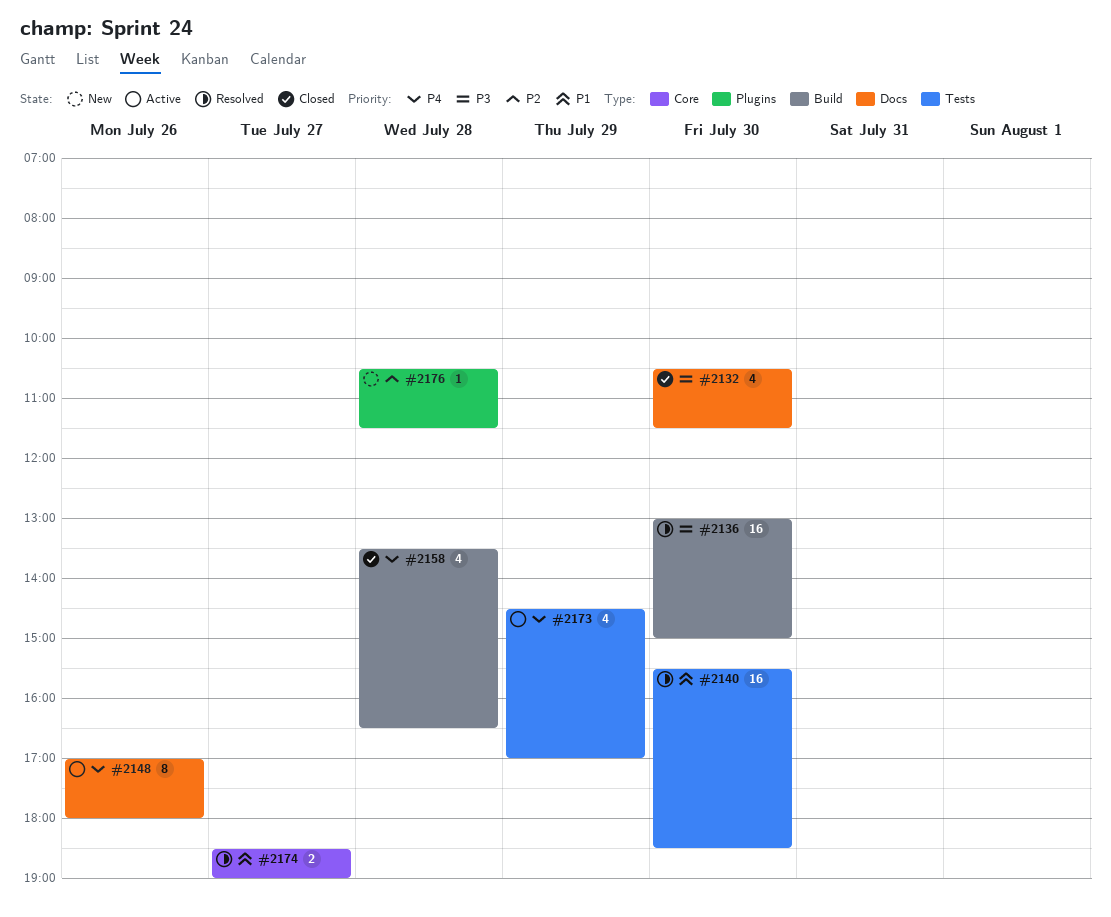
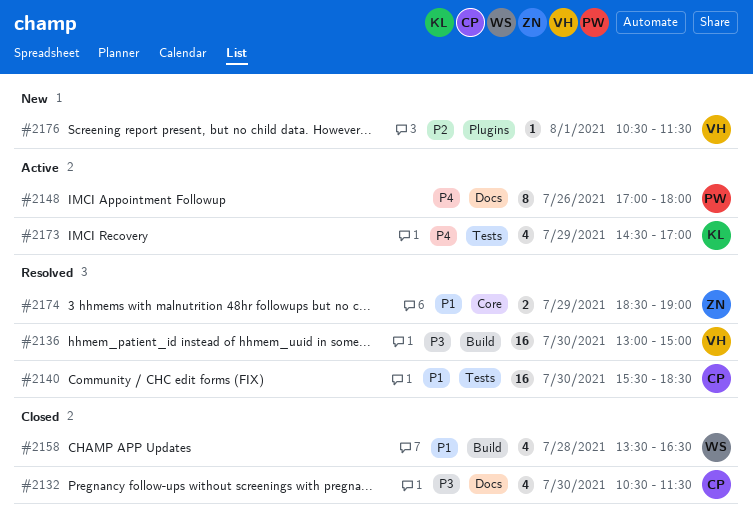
#2158, priority: P4 -> P1
#2174, day: Jul 27 -> Jul 29
#2176, day: Jul 28 -> Aug 1

